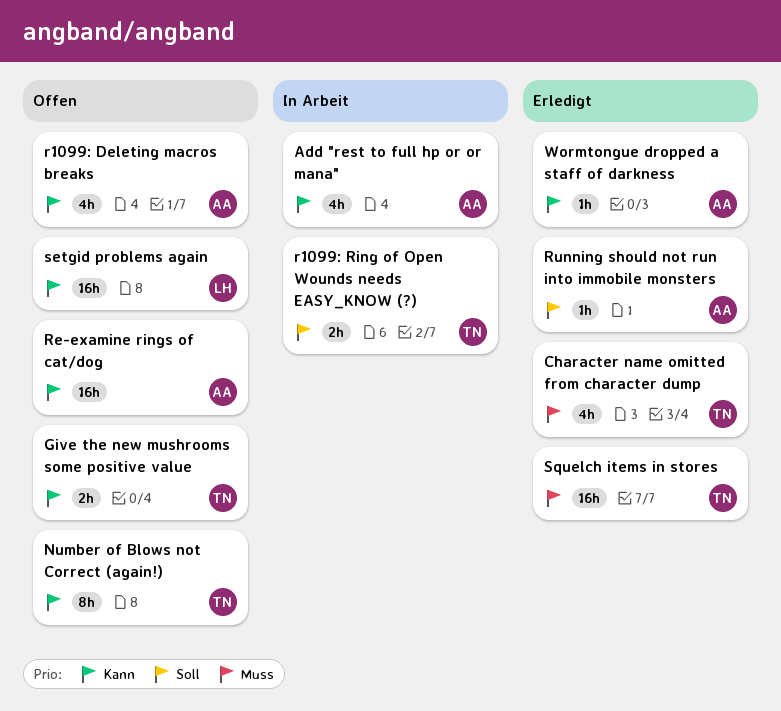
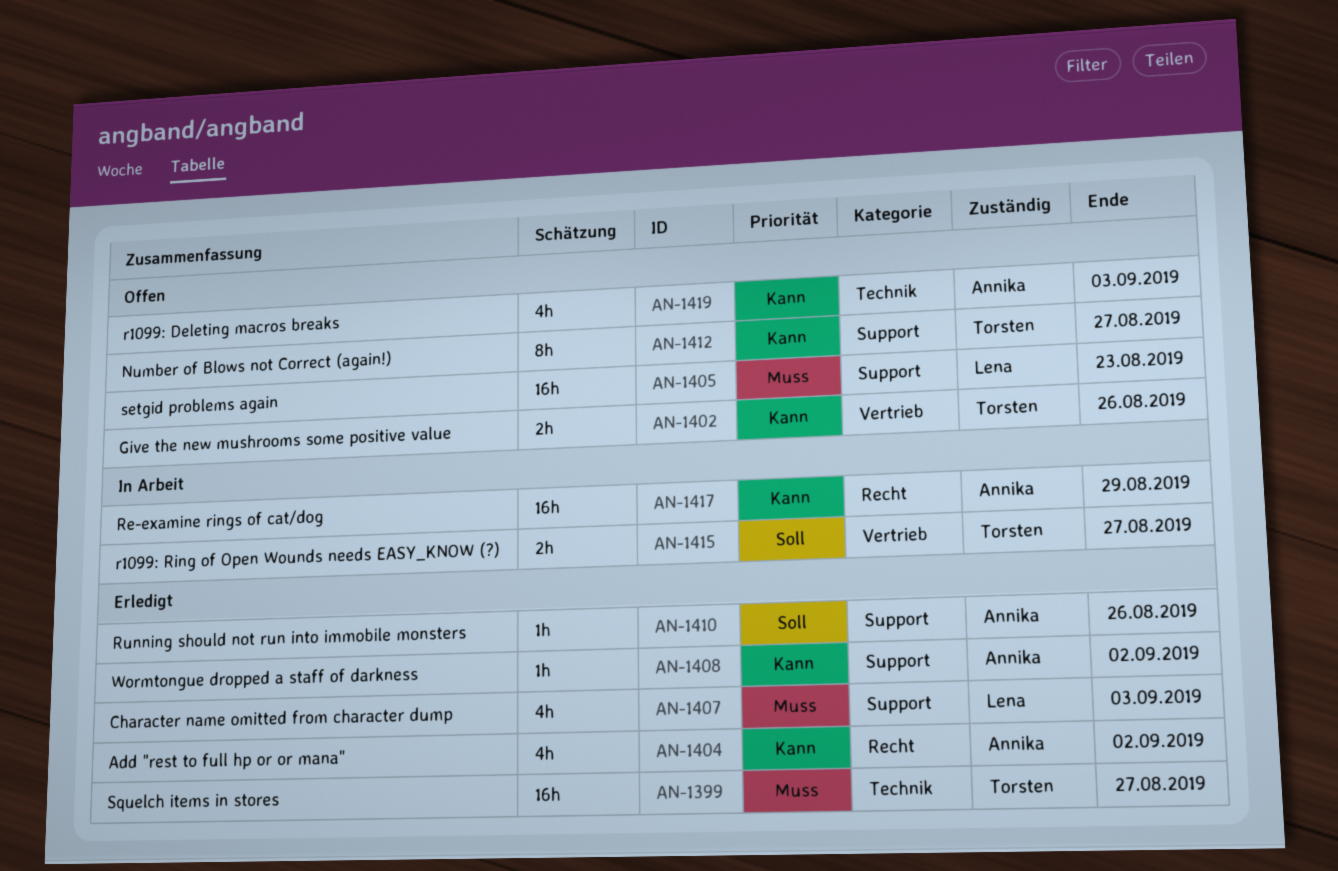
Add "rest to full hp or or mana", status: In Arbeit -> Erledigt
Character name omitted from character dump, owner: Torsten -> Lena
Re-examine rings of cat/dog, status: Offen -> In Arbeit
setgid problems again, priority: Kann -> Muss

